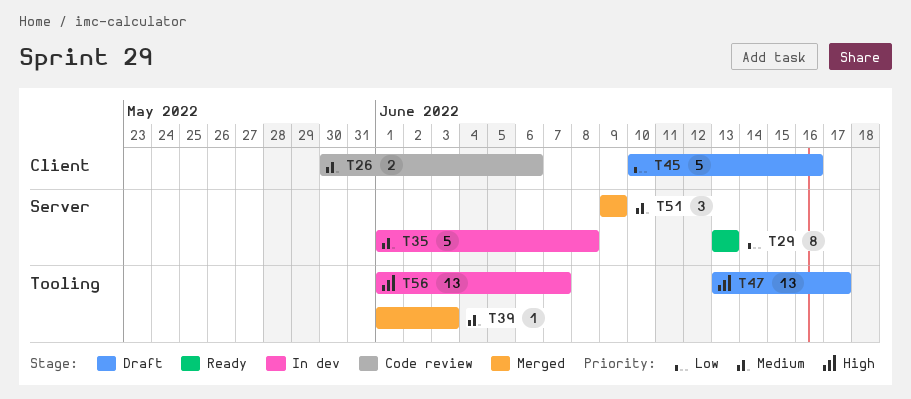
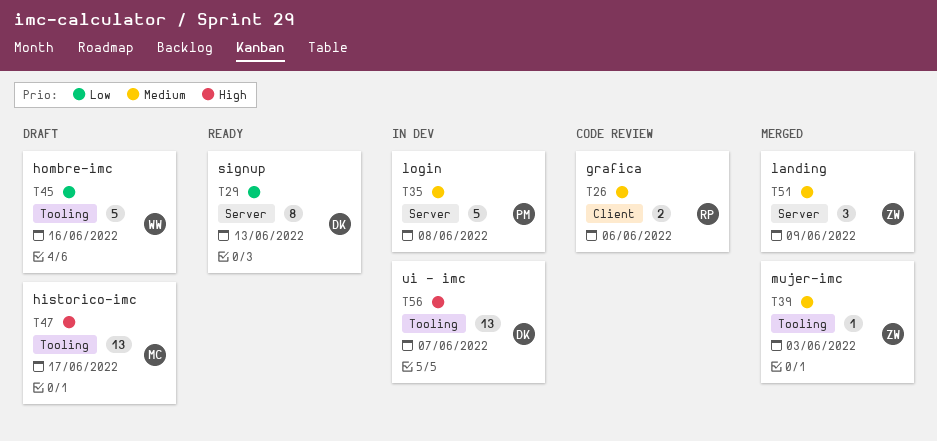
T45, label: Client -> Tooling

